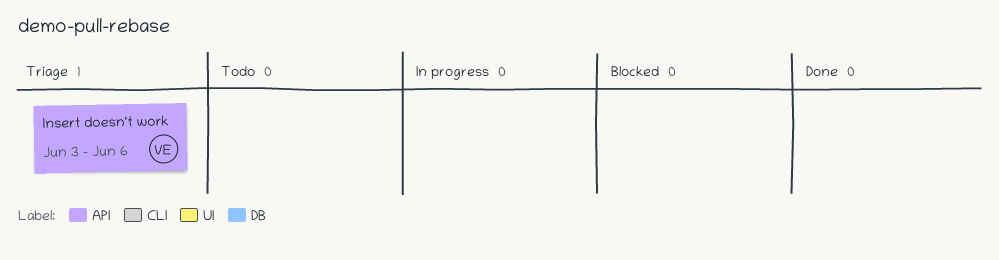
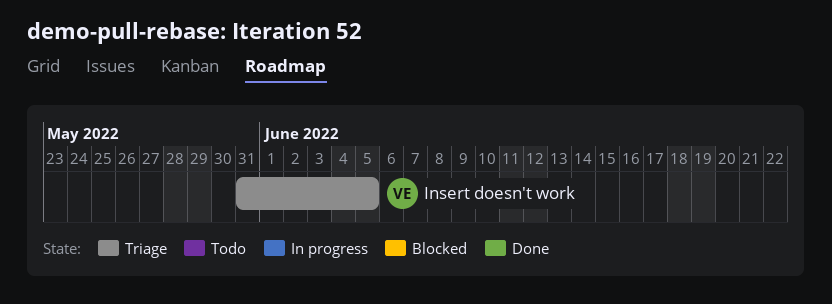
Insert doesn't work, start: Jun 3 -> May 31
Insert doesn't work, due: Jun 6 -> Jun 5

